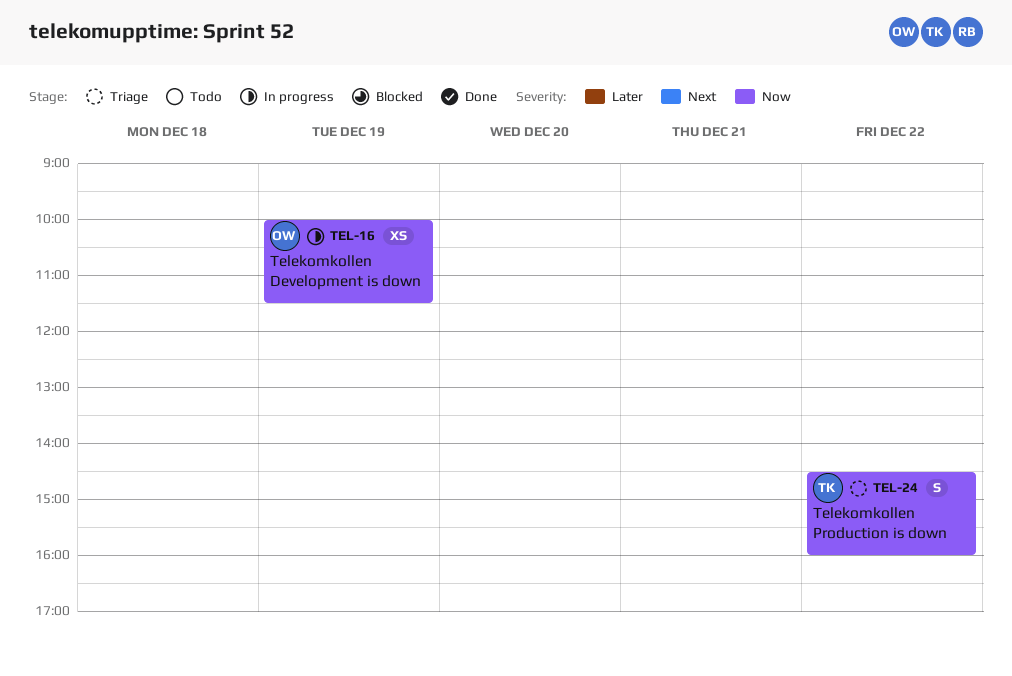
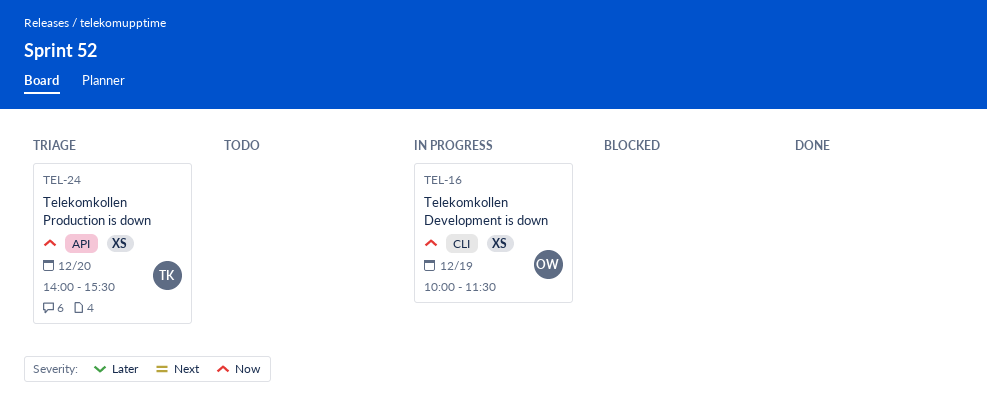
TEL-24, estimate: S -> XS
TEL-24, day: Dec 22 -> Dec 20
TEL-24, begins: 14:30 -> 14:00
TEL-24, ends: 16:00 -> 15:30

